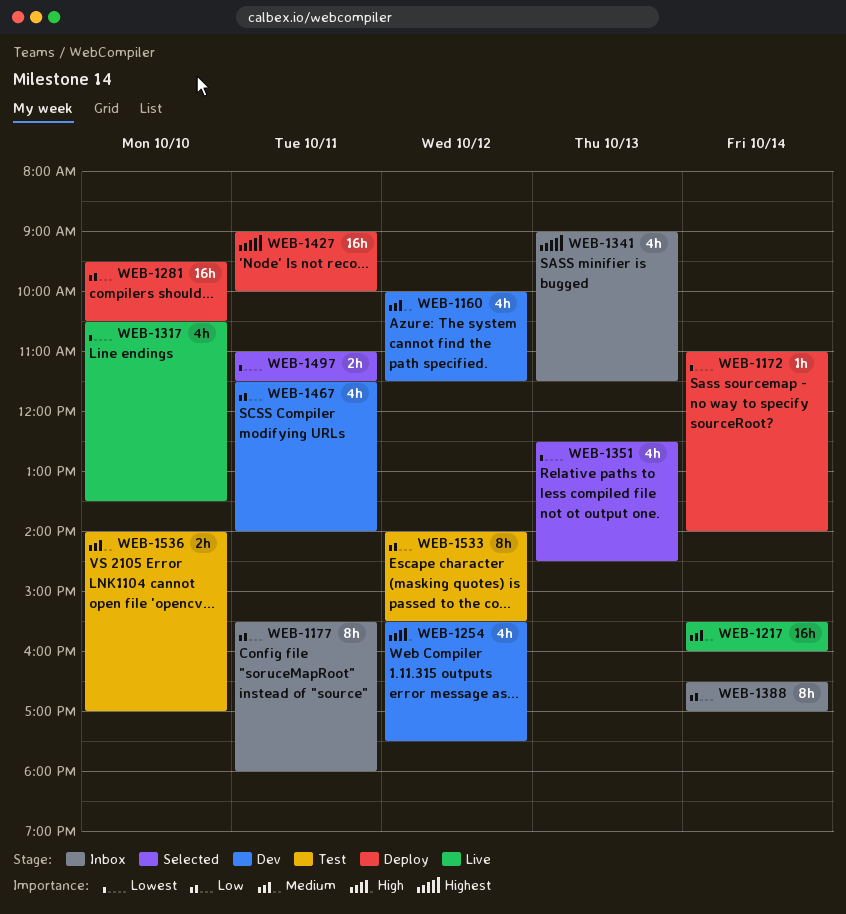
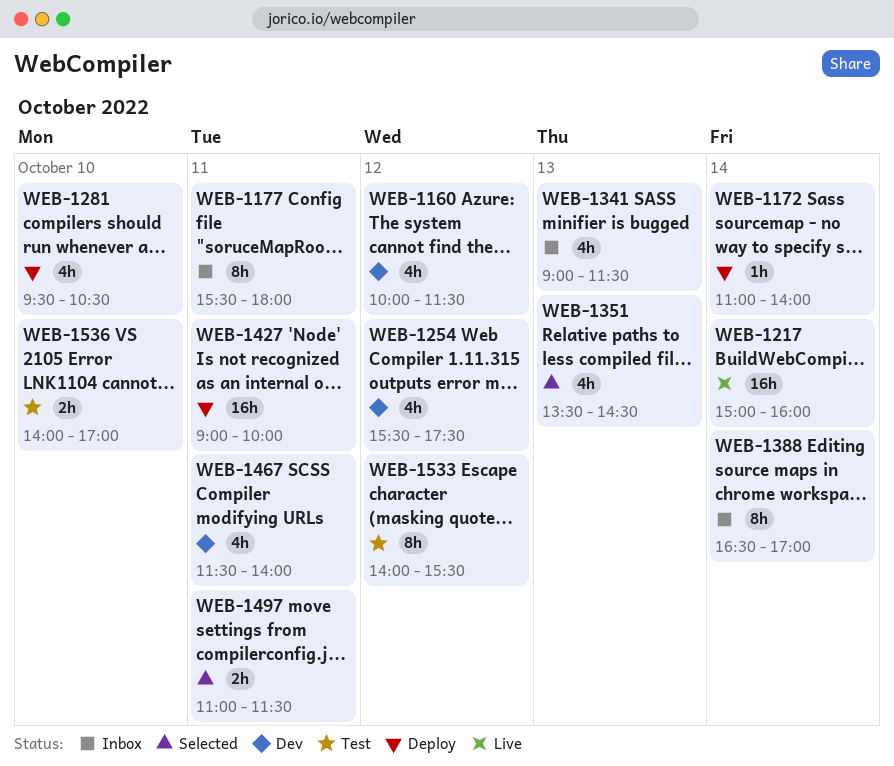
WEB-1217, begins: 15:30 -> 15:00
WEB-1281, estimate: 16h -> 4h
WEB-1317: present -> none
WEB-1351, begins: 12:30 -> 13:30

